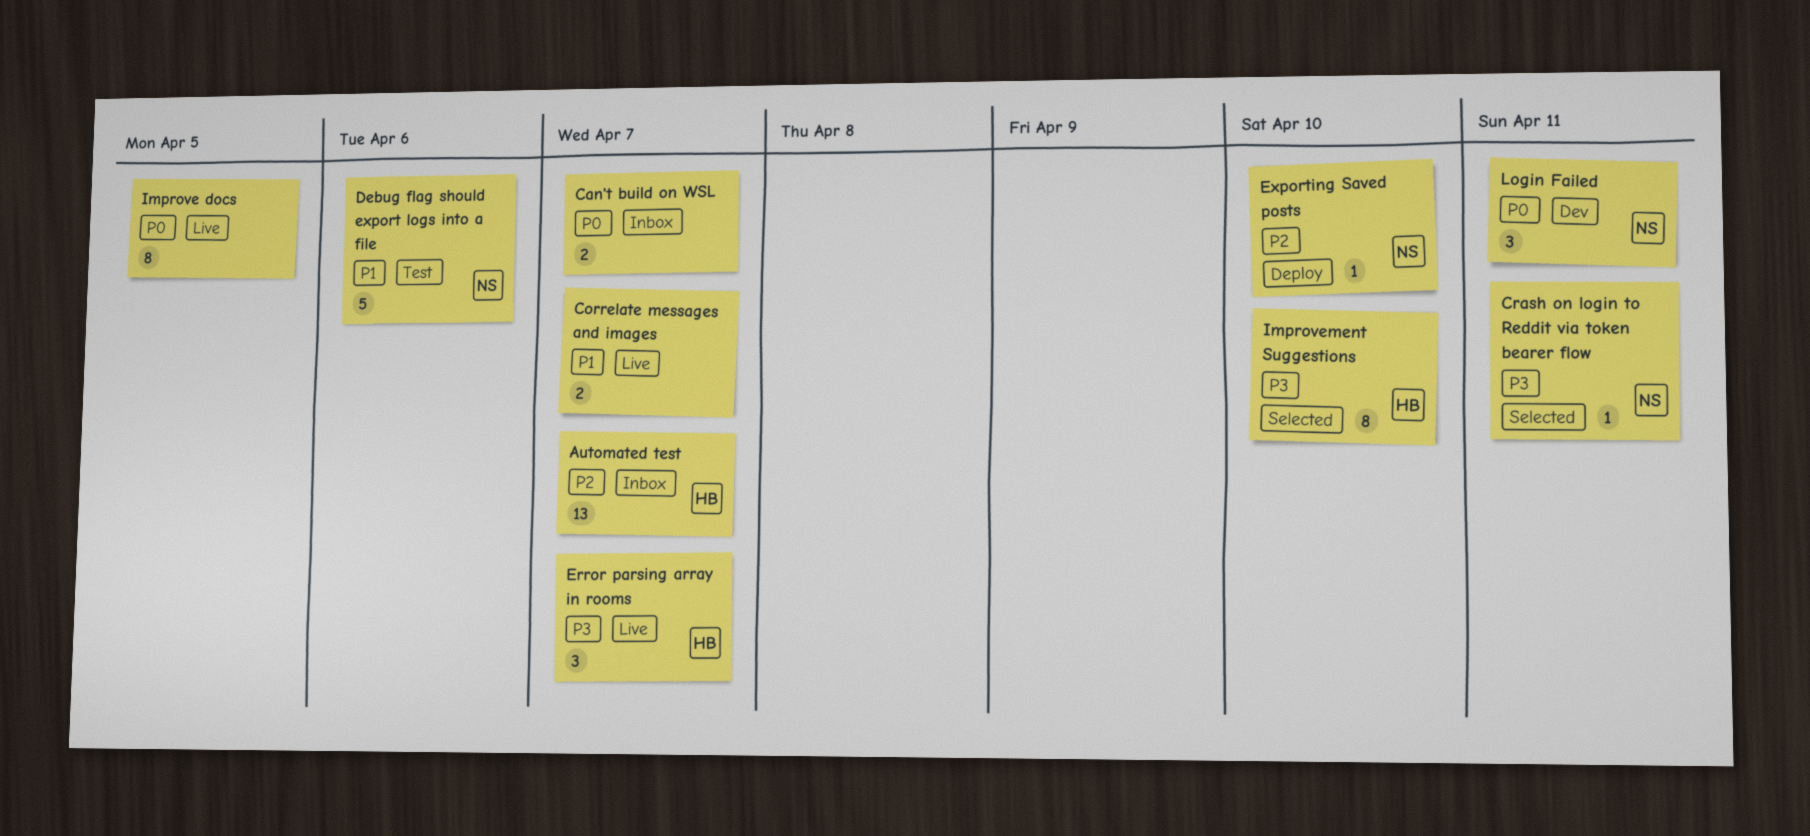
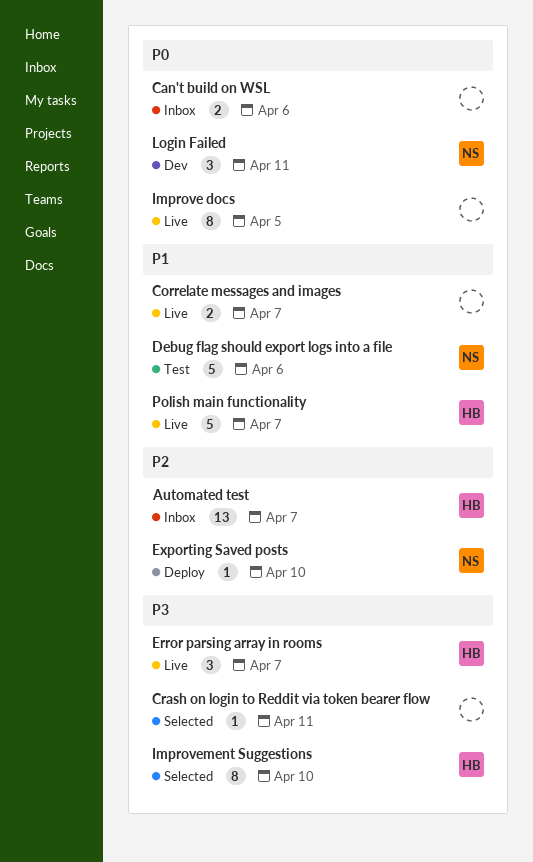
Can't build on WSL, due: Apr 7 -> Apr 6
Crash on login to Reddit via token bearer flow, owner: NS -> none
Polish main functionality: none -> present

